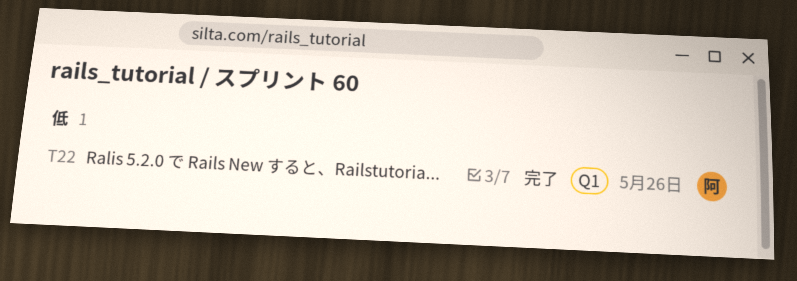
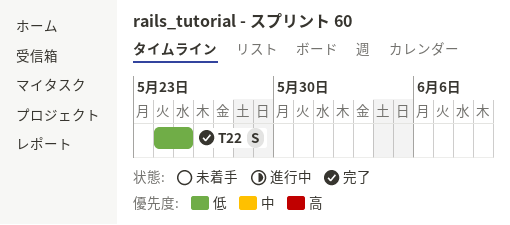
T22, due: May 26 -> May 25

